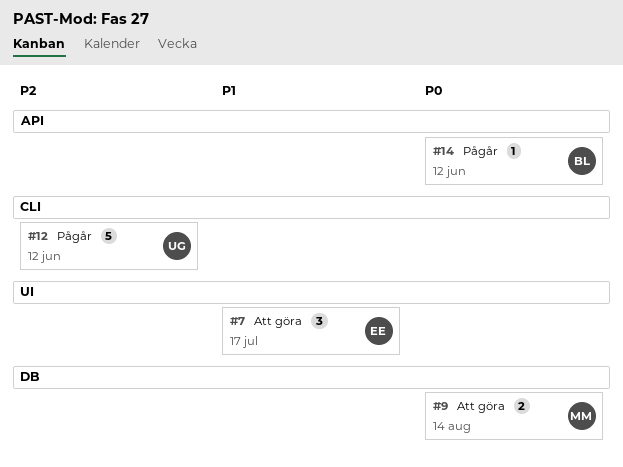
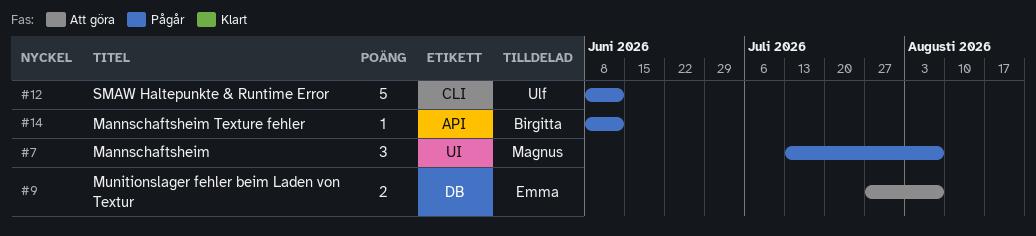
#7, status: Att göra -> Pågår
#7, owner: Emma -> Magnus
#7, due: Jul 17 -> Aug 7
#9, owner: Magnus -> Emma
#9, due: Aug 14 -> Aug 7

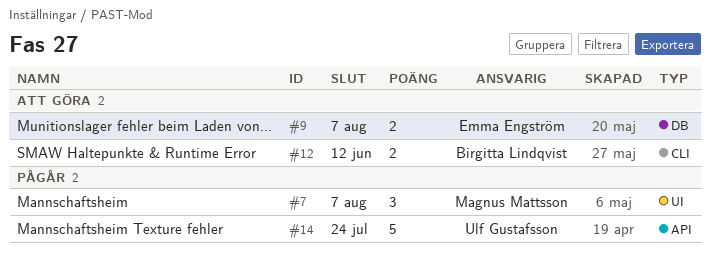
#12, status: Pågår -> Att göra
#12, owner: Ulf Gustafsson -> Birgitta Lindqvist
#12, estimate: 5 -> 2
#14, owner: Birgitta Lindqvist -> Ulf Gustafsson
#14, estimate: 1 -> 5
#14, due: Jun 12 -> Jul 24

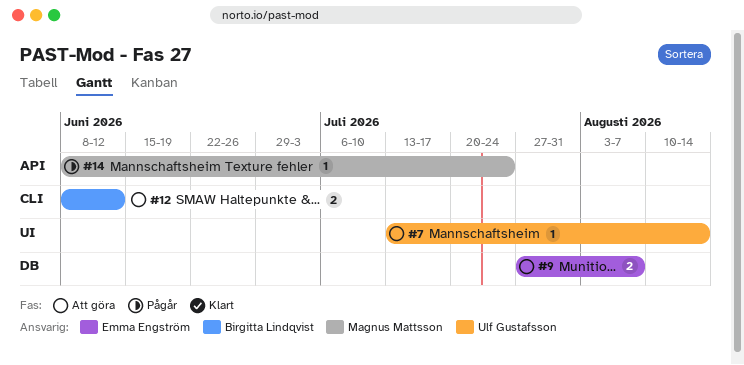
#7, status: Pågår -> Att göra
#7, owner: Magnus Mattsson -> Ulf Gustafsson
#7, estimate: 3 -> 1
#7, due: Aug 7 -> Aug 14
#14, owner: Ulf Gustafsson -> Magnus Mattsson
#14, estimate: 5 -> 1

